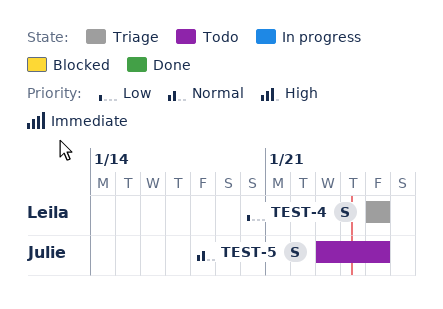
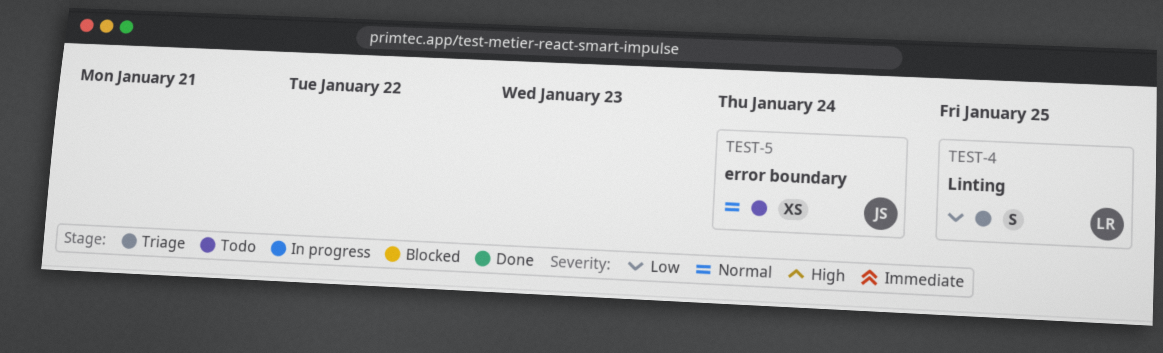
TEST-5, estimate: S -> XS
TEST-5, due: Jan 25 -> Jan 24

